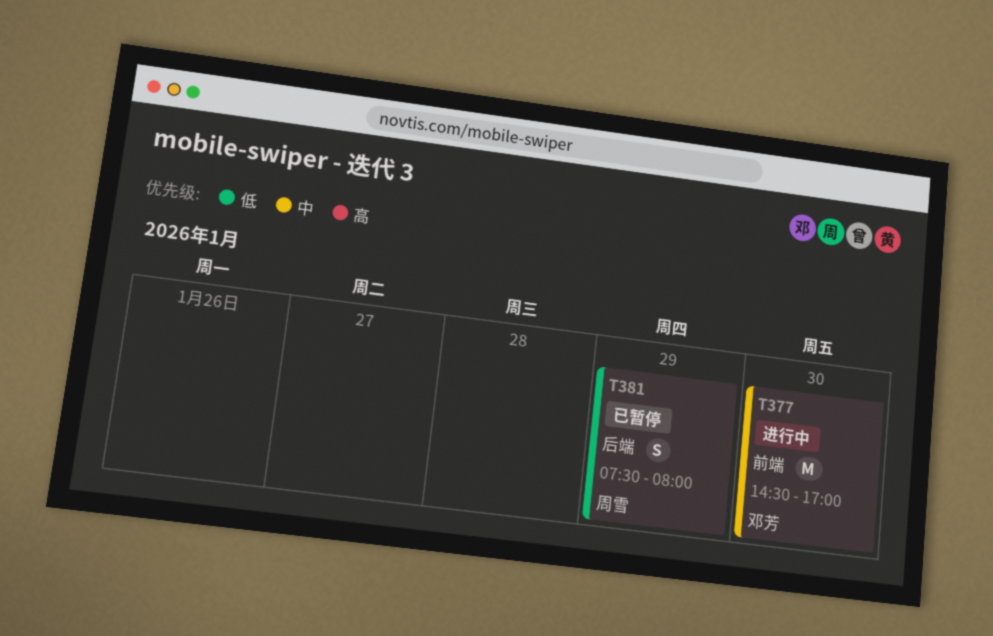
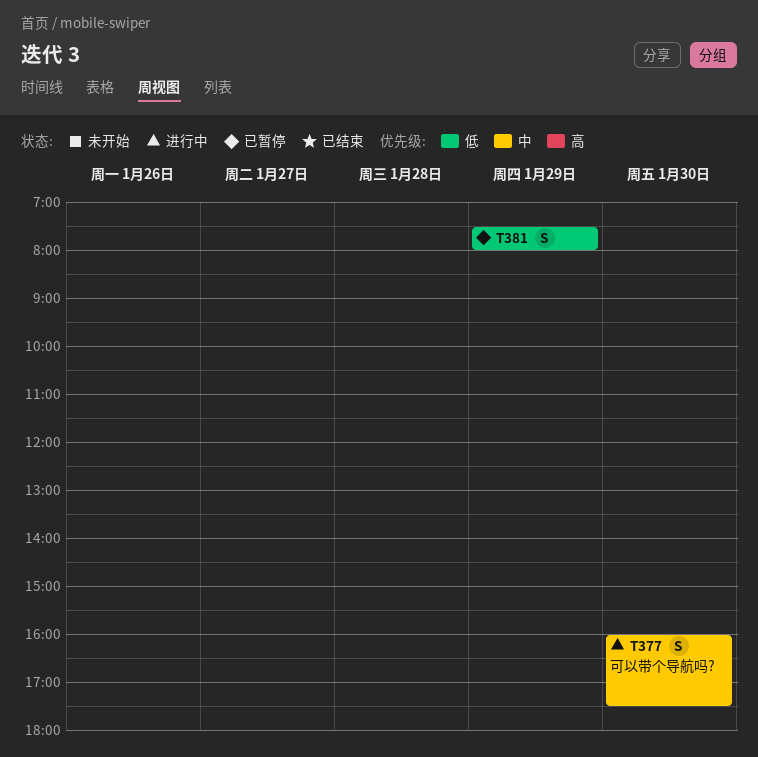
T377, estimate: M -> S
T377, begins: 14:30 -> 16:00
T377, ends: 17:00 -> 17:30

